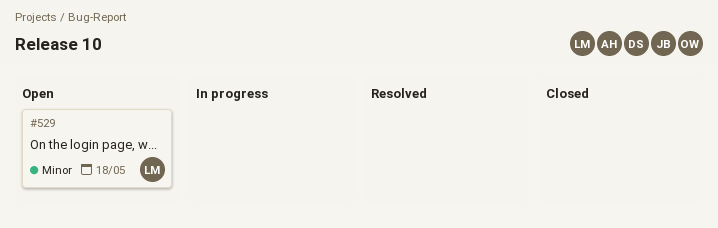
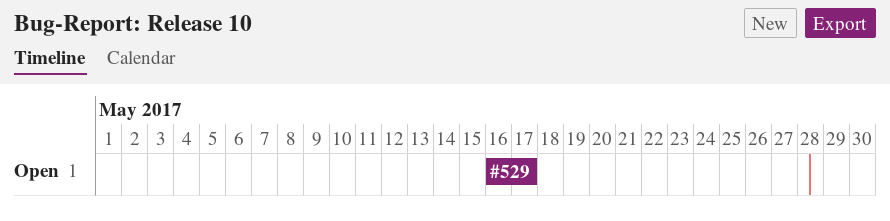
#529, due: May 18 -> May 17

